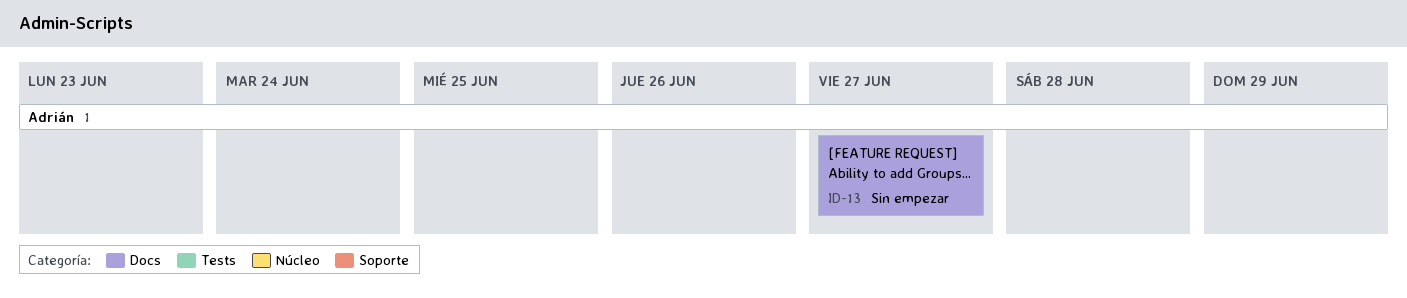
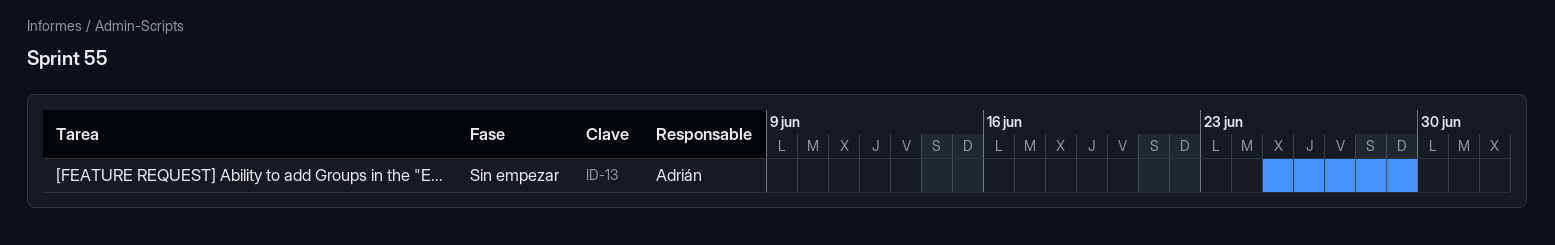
ID-13, due: Jun 27 -> Jun 29

